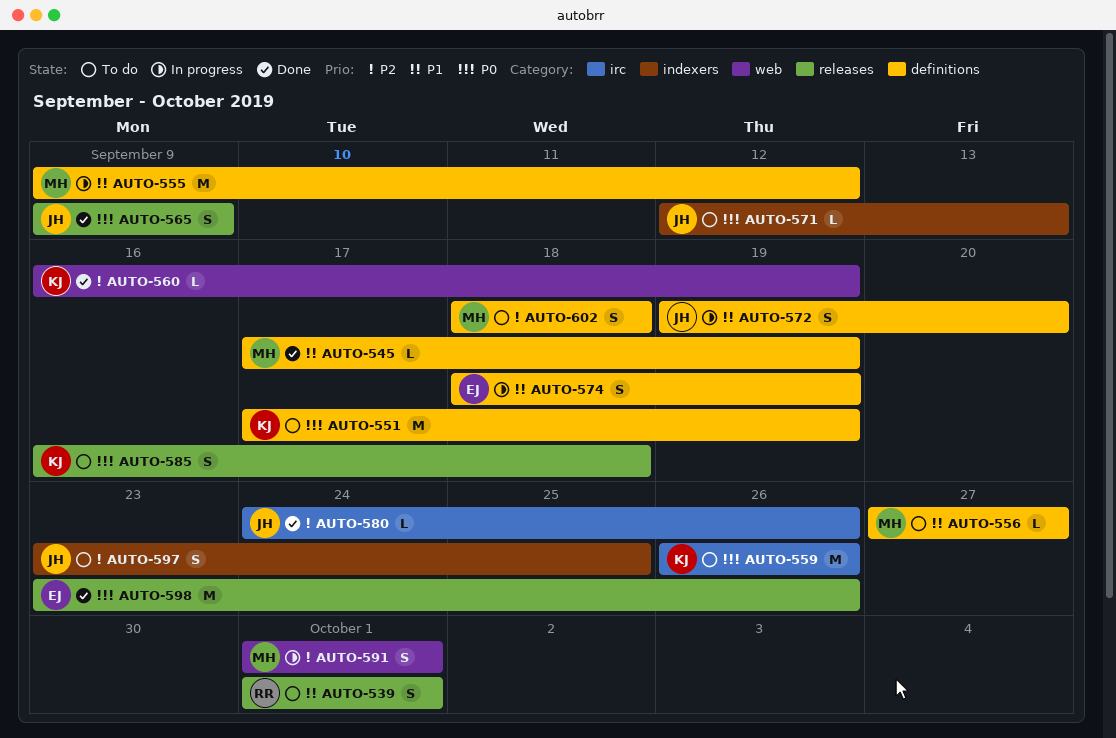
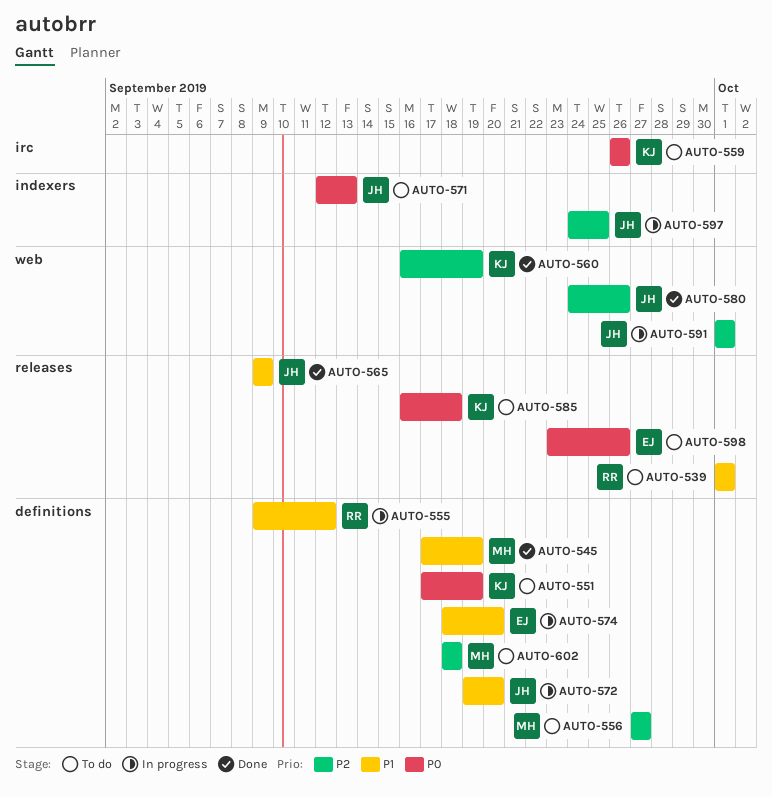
AUTO-555, owner: MH -> RR
AUTO-556, priority: P1 -> P2
AUTO-565, priority: P0 -> P1
AUTO-574, due: Sep 19 -> Sep 20
AUTO-580, label: irc -> web
AUTO-591, owner: MH -> JH
AUTO-597, status: To do -> In progress
AUTO-597, start: Sep 23 -> Sep 24
AUTO-598, status: Done -> To do

